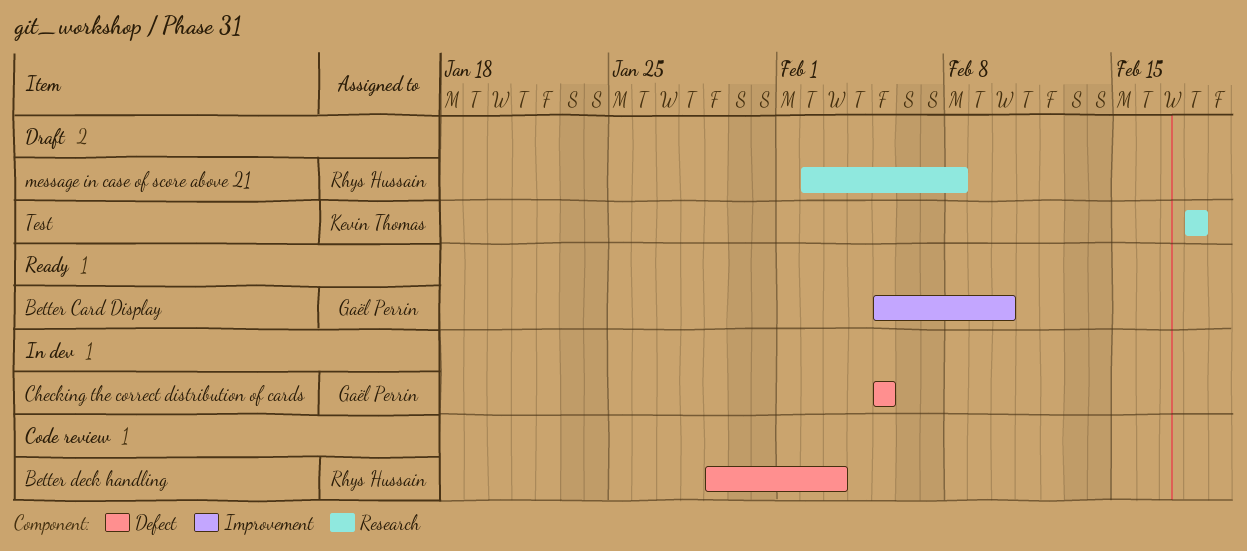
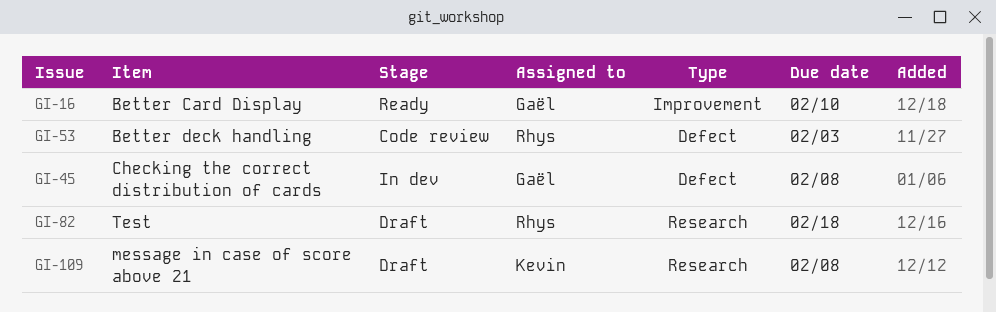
Checking the correct distribution of cards, due: Feb 5 -> Feb 8
message in case of score above 21, owner: Rhys Hussain -> Kevin Thomas
Test, owner: Kevin Thomas -> Rhys Hussain

